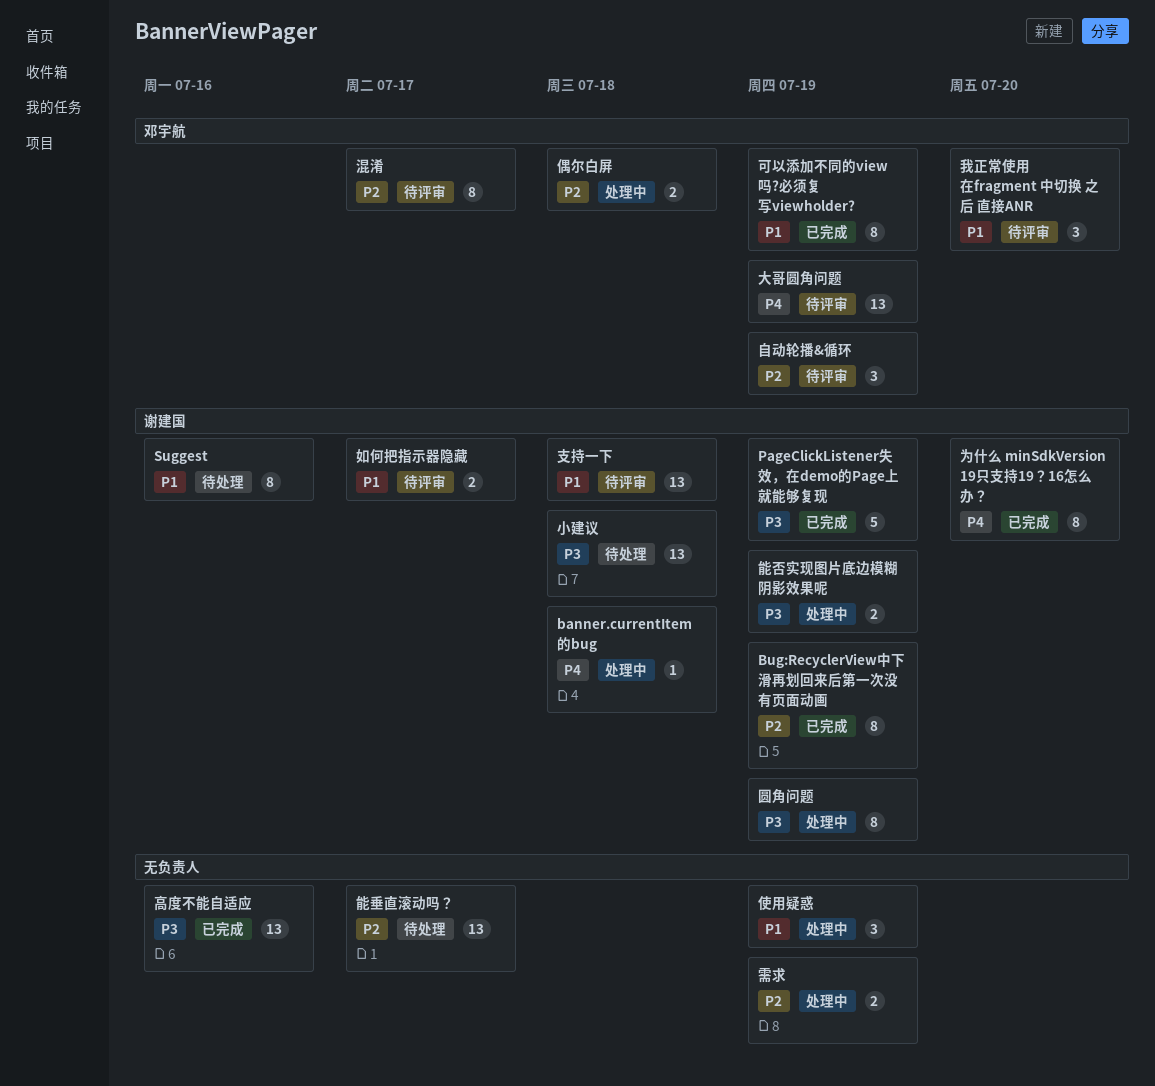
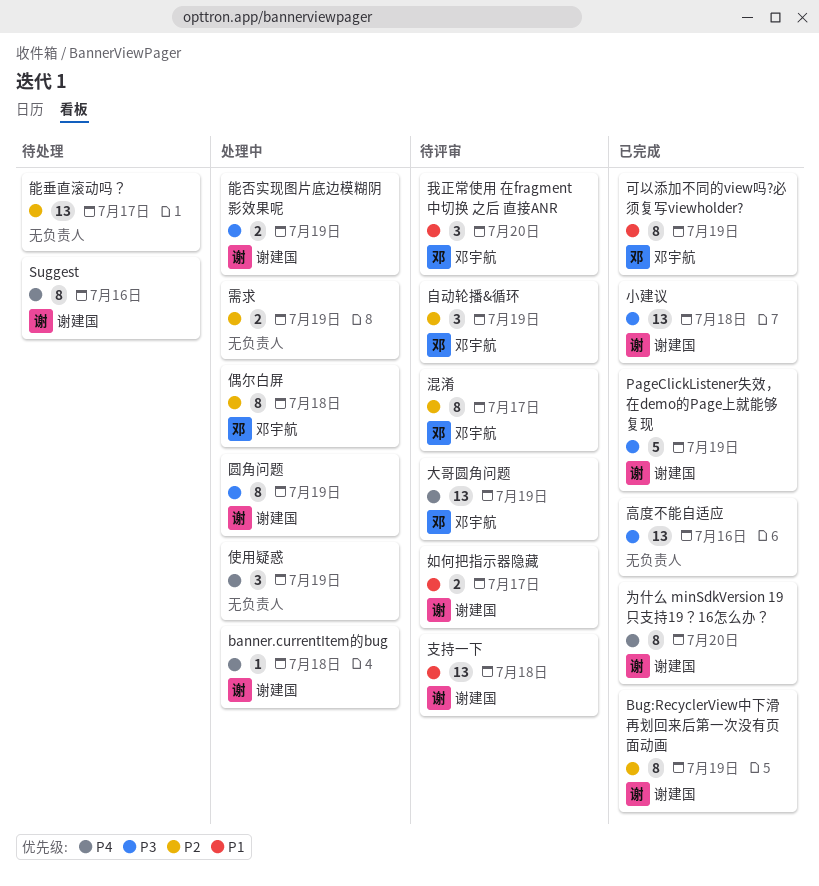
Suggest, priority: P1 -> P4
使用疑惑, priority: P1 -> P4
偶尔白屏, estimate: 2 -> 8
小建议, status: 待处理 -> 已完成

